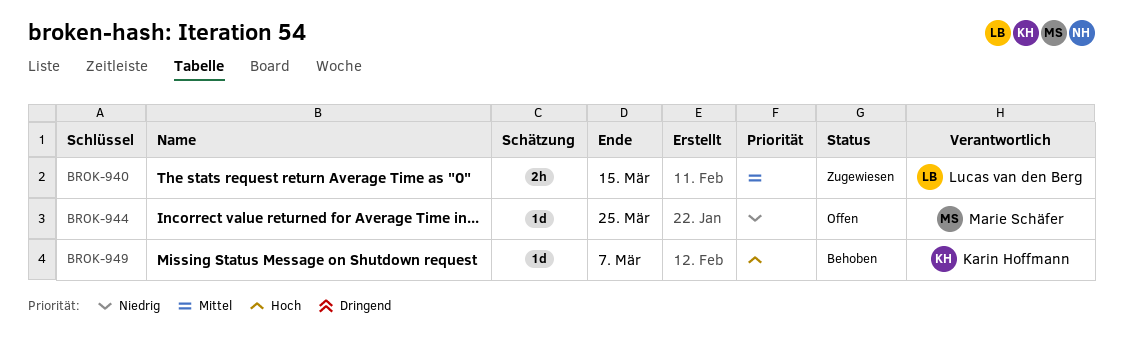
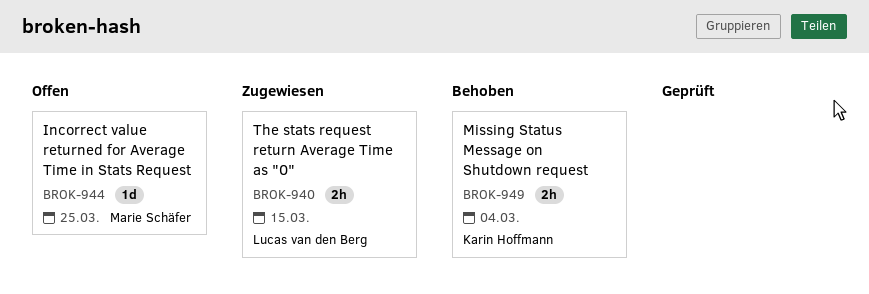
BROK-949, estimate: 1d -> 2h
BROK-949, due: Mar 7 -> Mar 4

